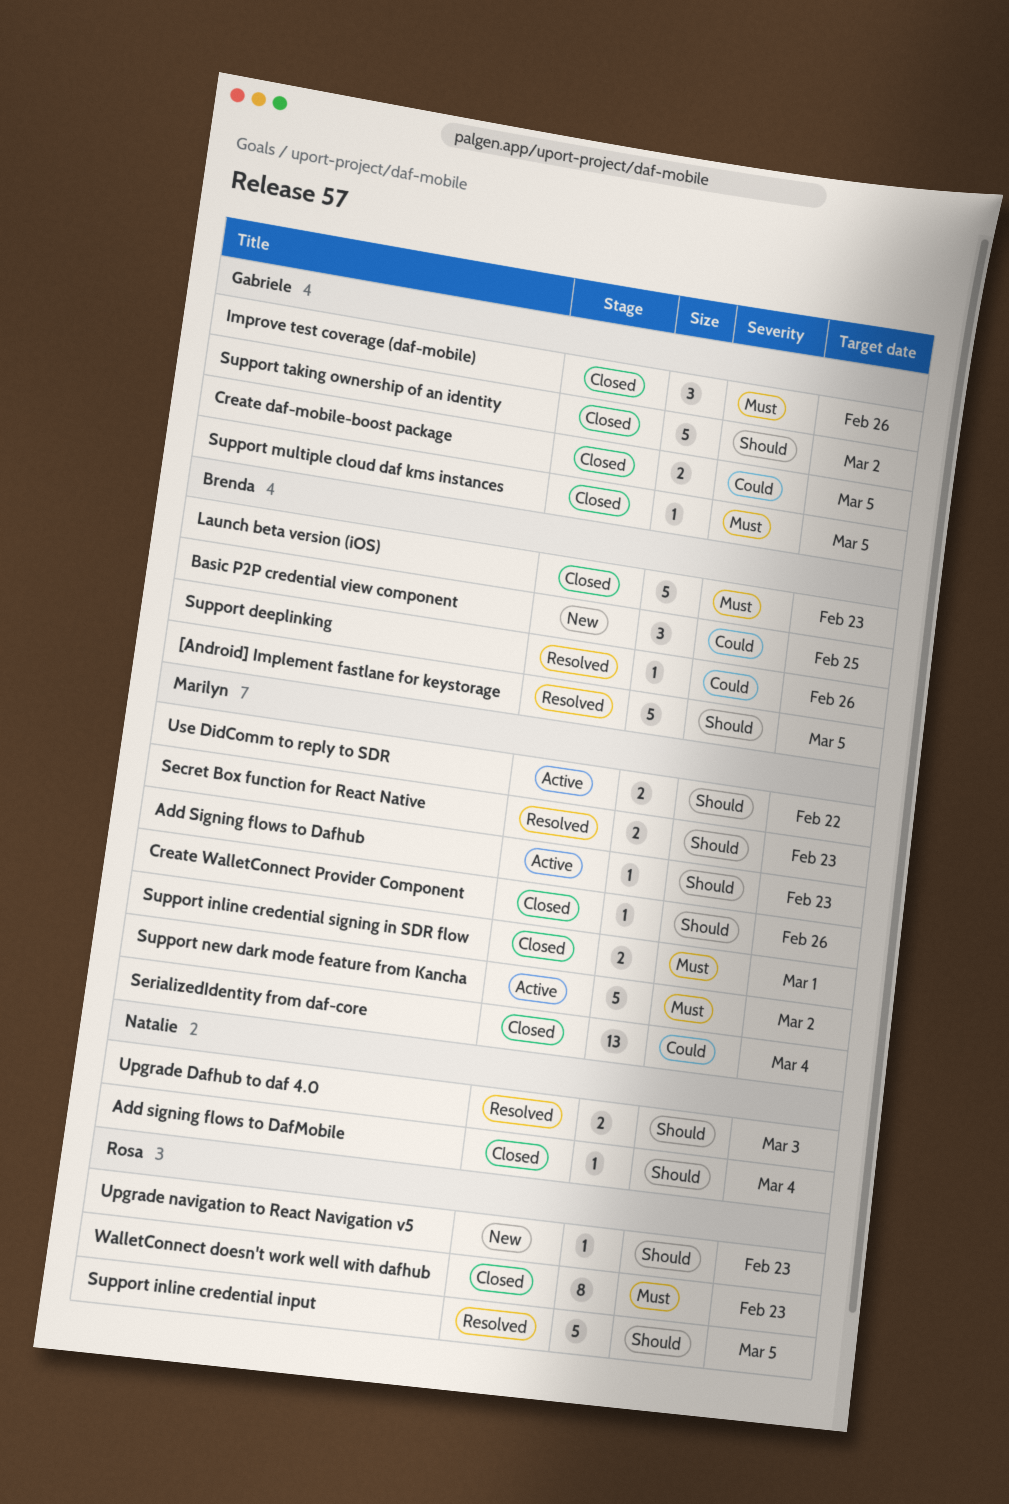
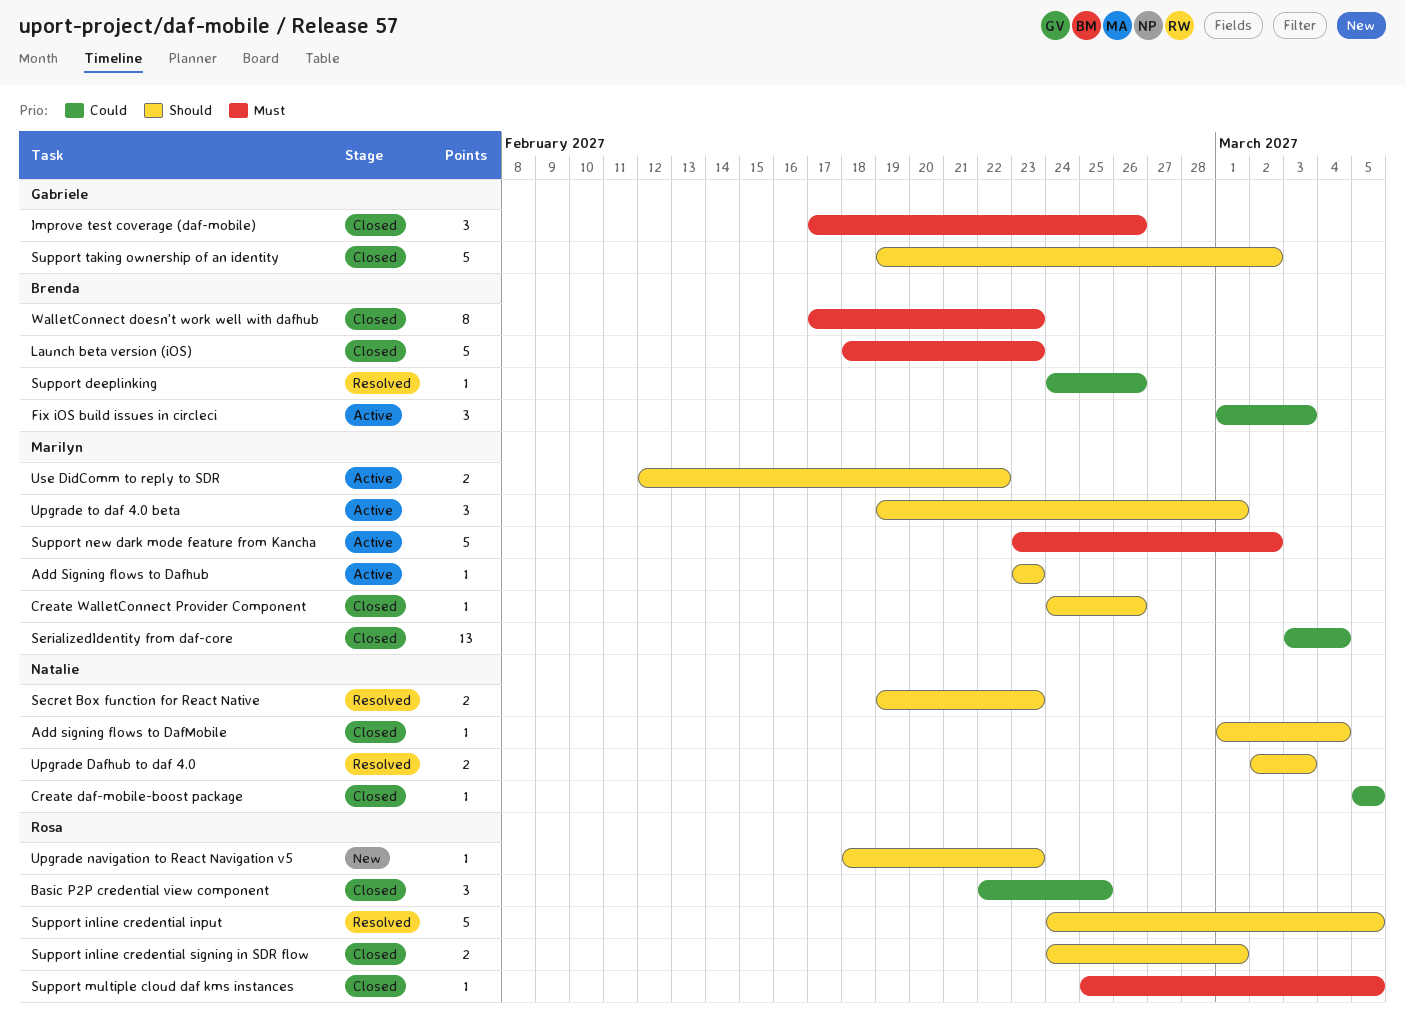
[Android] Implement fastlane for keystorage: present -> none
Basic P2P credential view component, status: New -> Closed
Basic P2P credential view component, owner: Brenda -> Rosa
Create daf-mobile-boost package, owner: Gabriele -> Natalie
Create daf-mobile-boost package, estimate: 2 -> 1
Fix iOS build issues in circleci: none -> present
Secret Box function for React Native, owner: Marilyn -> Natalie
Support inline credential signing in SDR flow, owner: Marilyn -> Rosa
Support inline credential signing in SDR flow, priority: Must -> Should
Support multiple cloud daf kms instances, owner: Gabriele -> Rosa
Upgrade to daf 4.0 beta: none -> present
WalletConnect doesn't work well with dafhub, owner: Rosa -> Brenda

